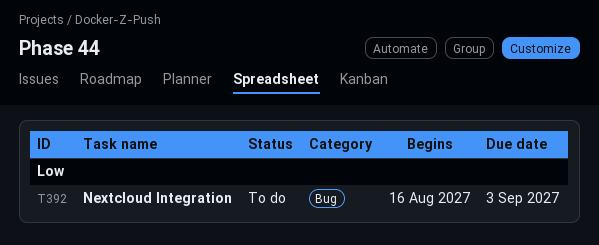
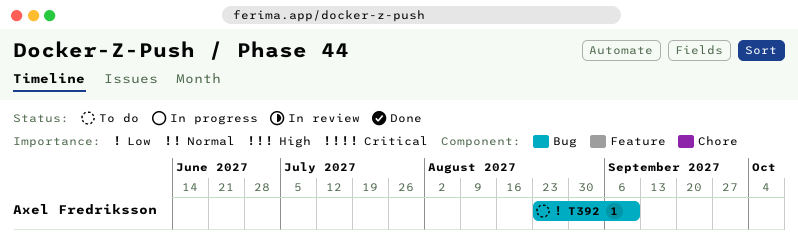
T392, start: Aug 16 -> Aug 23
T392, due: Sep 3 -> Sep 10

